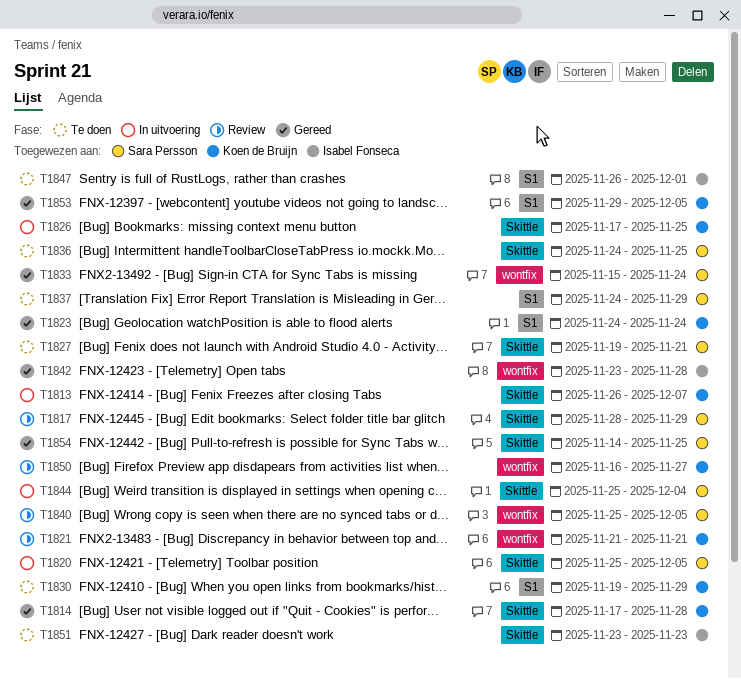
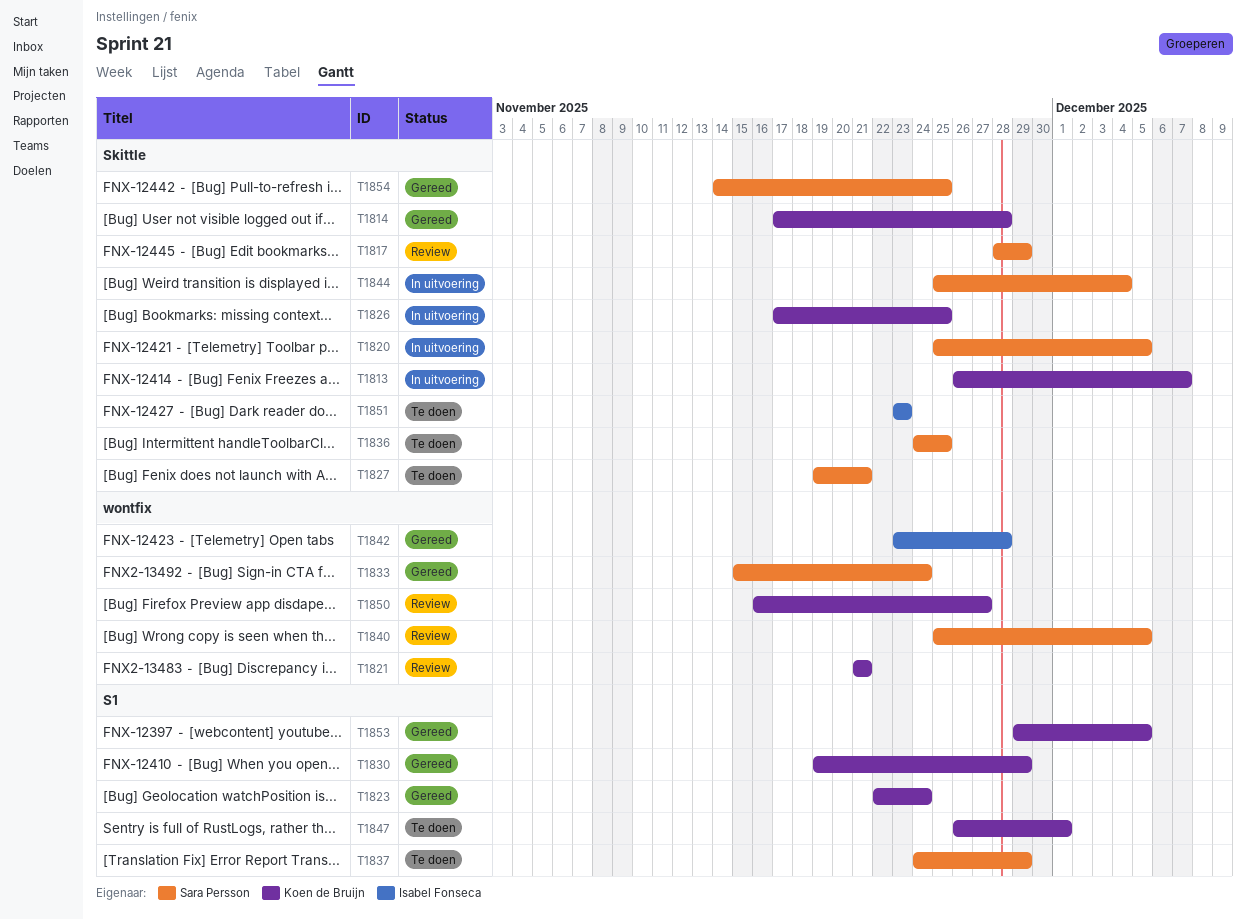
T1823, start: Nov 24 -> Nov 22
T1830, status: Te doen -> Gereed
T1847, owner: Isabel Fonseca -> Koen de Bruijn

